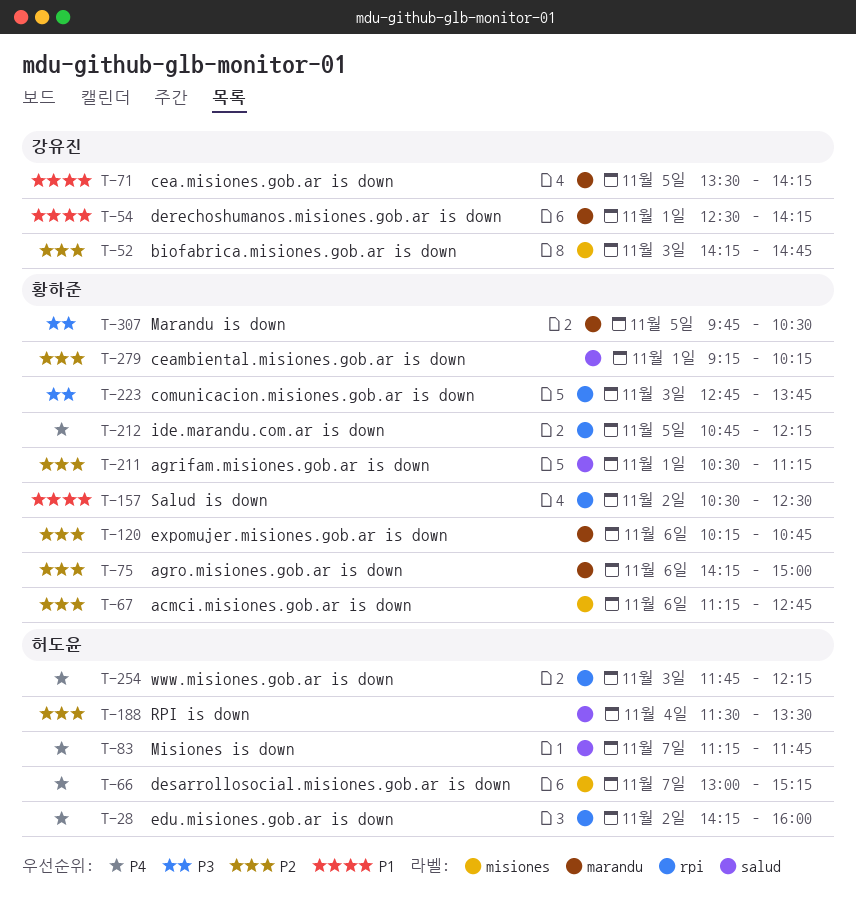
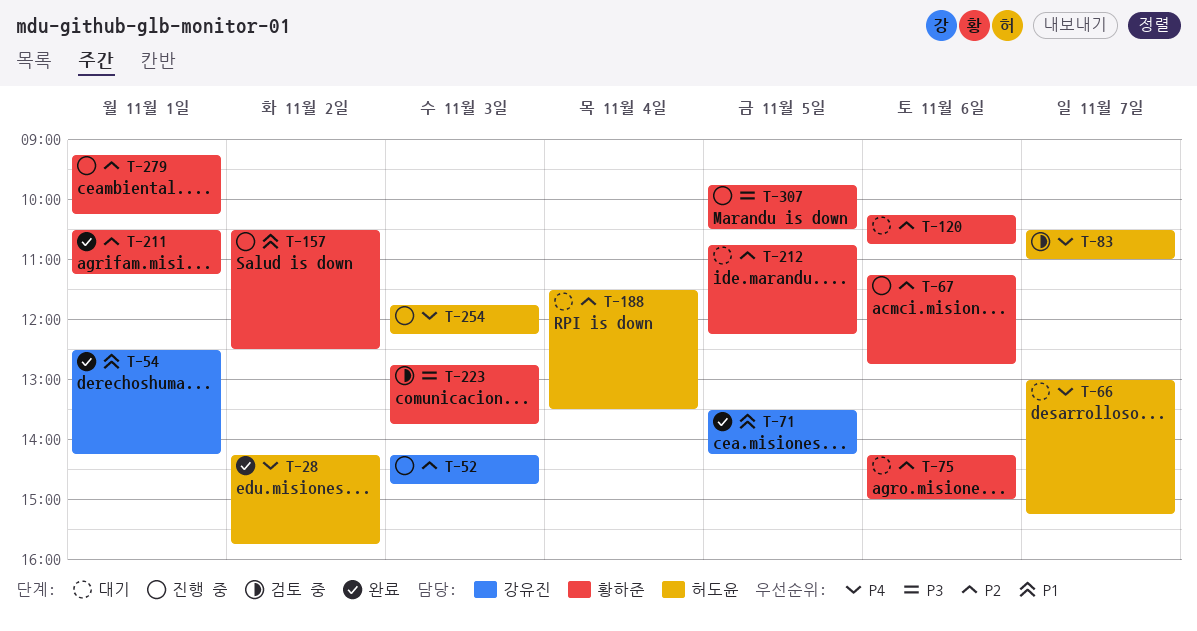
T-28, ends: 16:00 -> 15:45
T-83, begins: 11:15 -> 10:30
T-83, ends: 11:45 -> 11:00
T-212, priority: P4 -> P2

